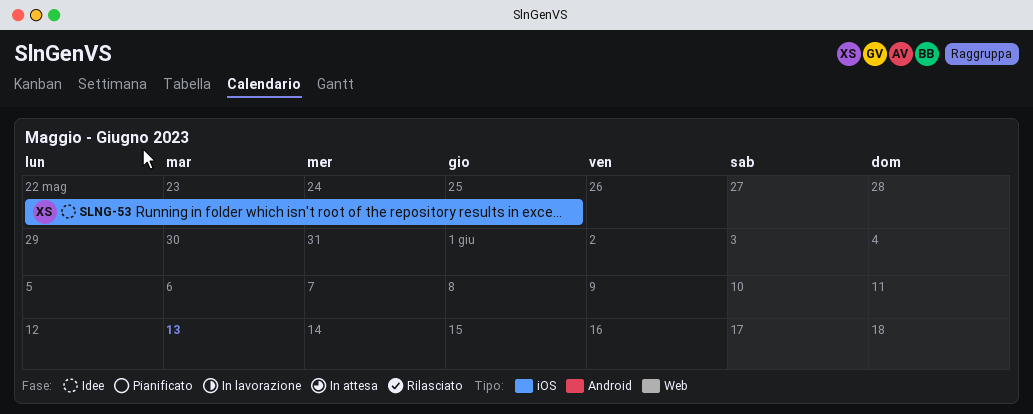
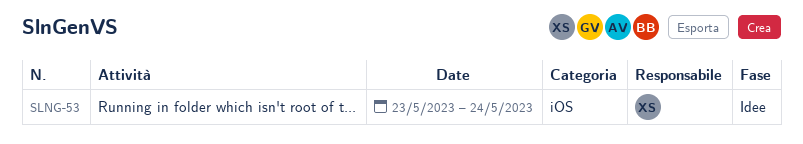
SLNG-53, start: May 22 -> May 23
SLNG-53, due: May 25 -> May 24

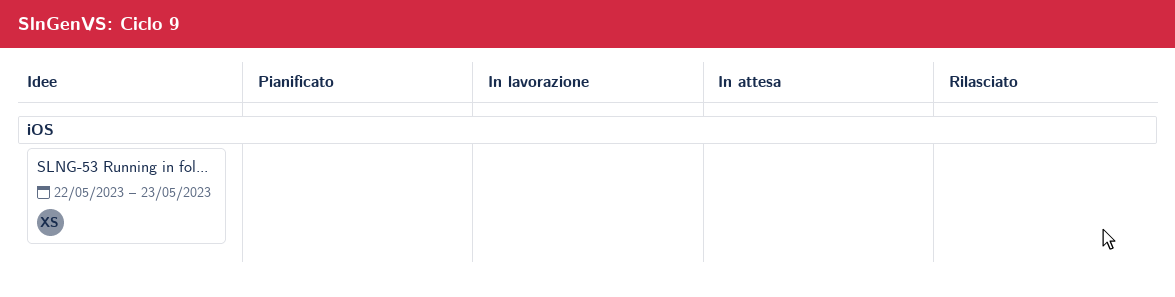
SLNG-53, start: May 23 -> May 22
SLNG-53, due: May 24 -> May 23

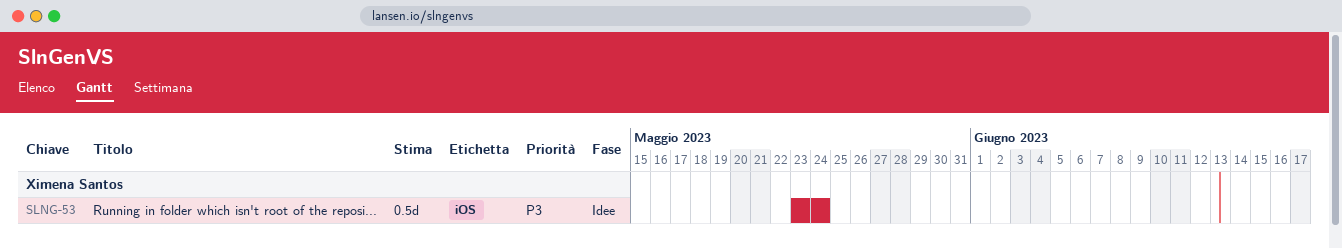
SLNG-53, start: May 22 -> May 23
SLNG-53, due: May 23 -> May 24

